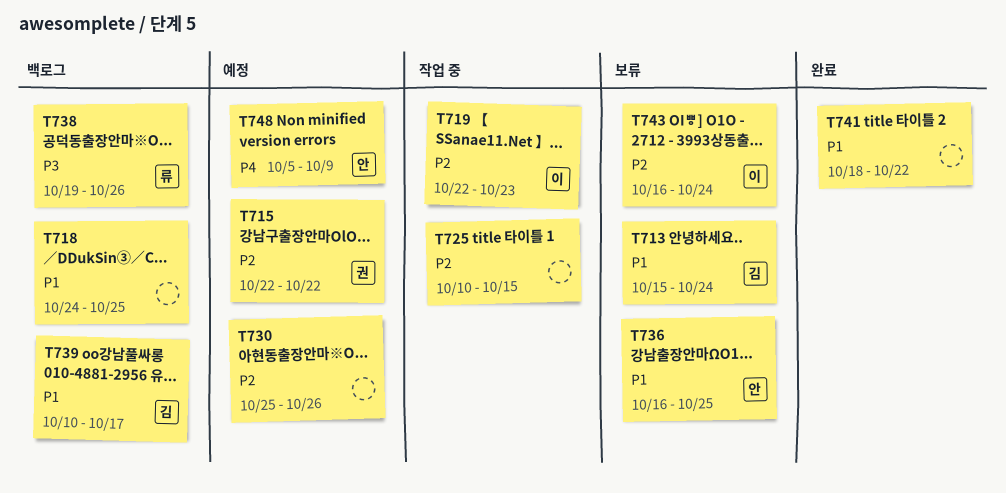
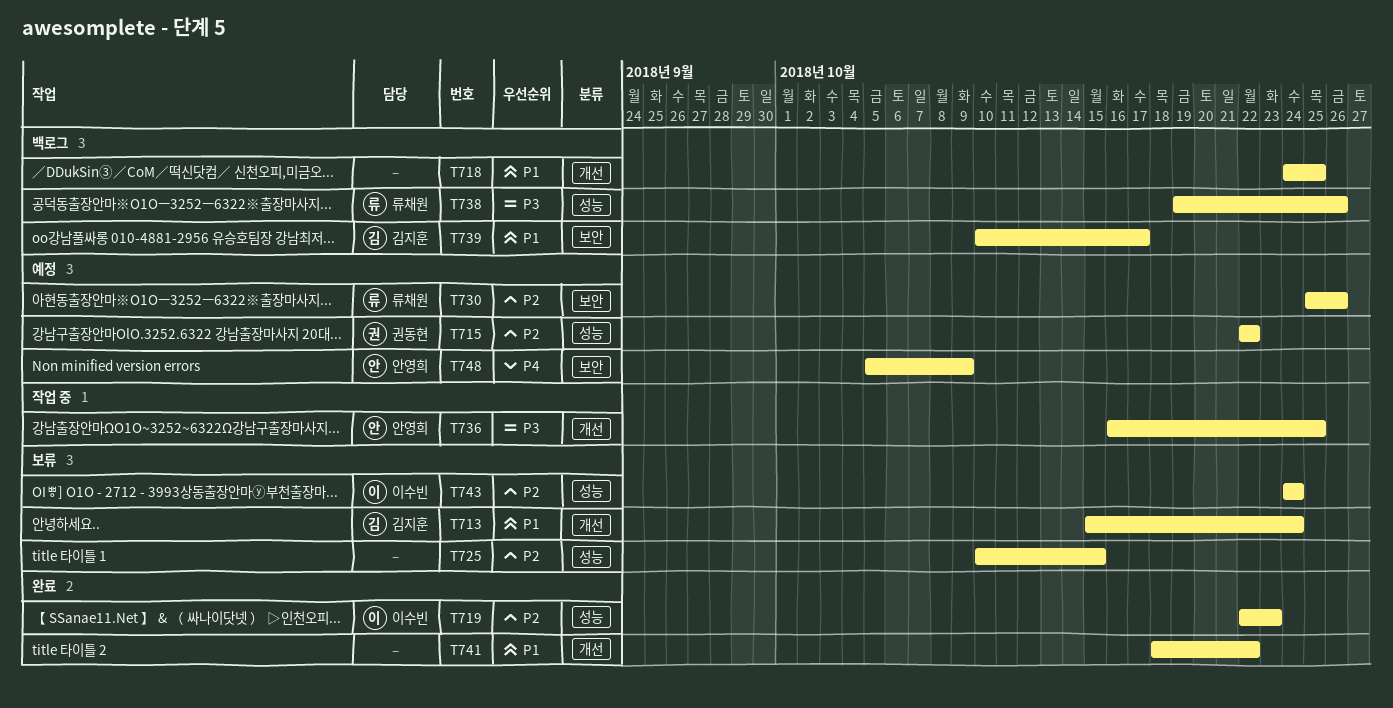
T719, status: 작업 중 -> 완료
T725, status: 작업 중 -> 보류
T730, owner: none -> 류채원
T736, status: 보류 -> 작업 중
T736, priority: P1 -> P3
T743, start: Oct 16 -> Oct 24

